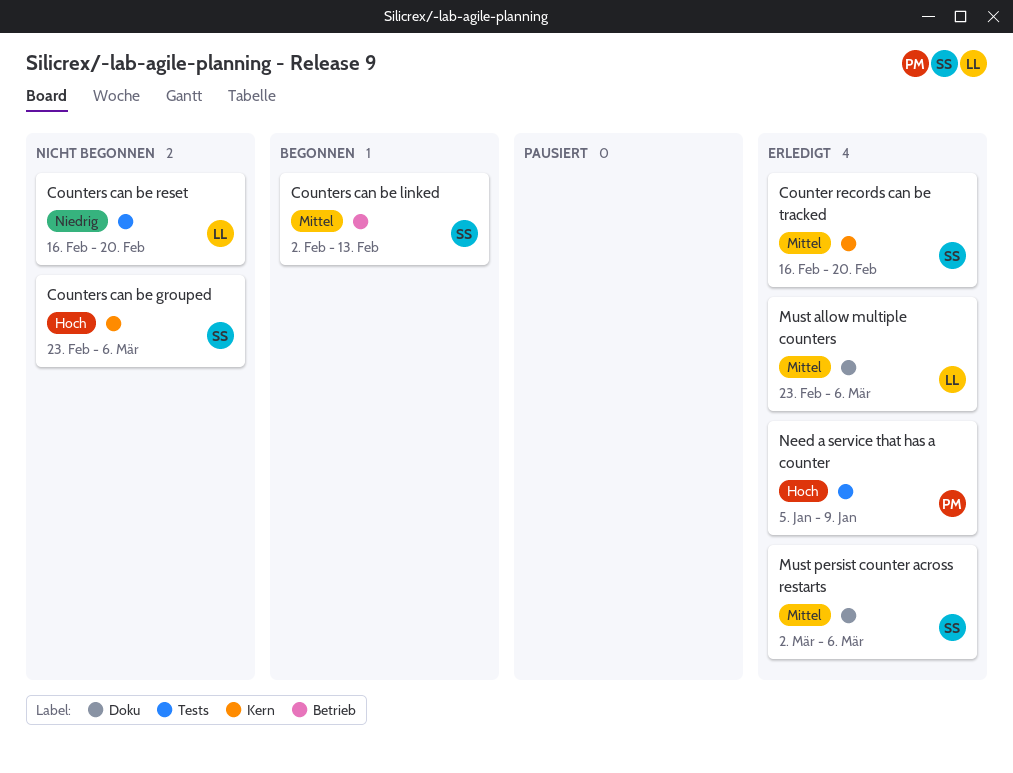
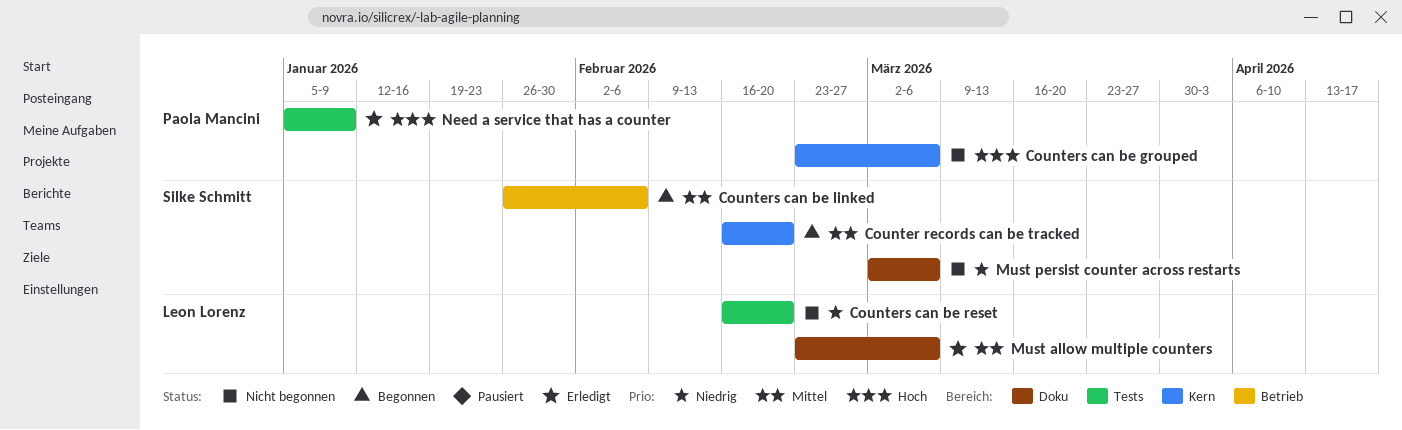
Counter records can be tracked, status: Erledigt -> Begonnen
Counters can be grouped, owner: Silke Schmitt -> Paola Mancini
Counters can be linked, start: Feb 2 -> Jan 26
Counters can be linked, due: Feb 13 -> Feb 6
Must persist counter across restarts, status: Erledigt -> Nicht begonnen
Must persist counter across restarts, priority: Mittel -> Niedrig

